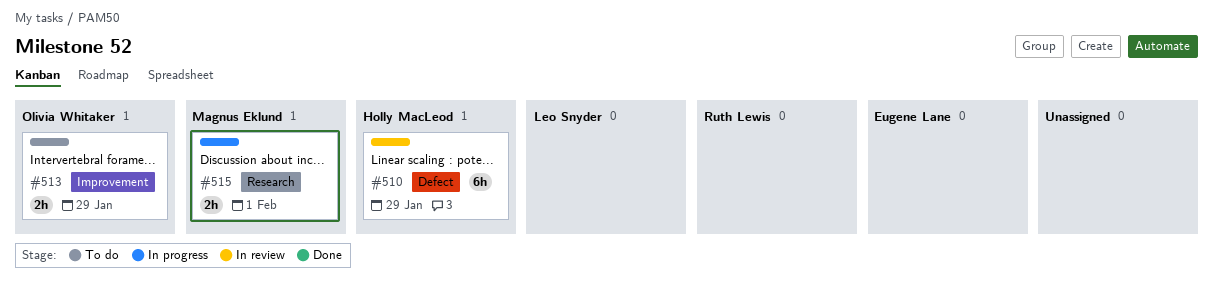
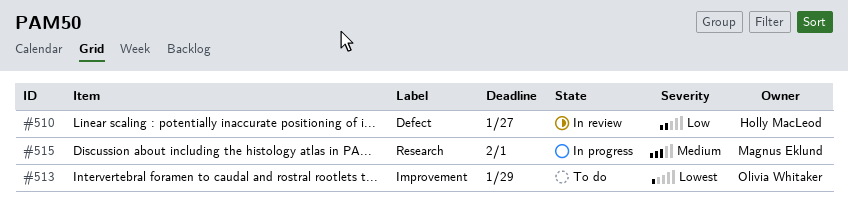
#510, due: Jan 29 -> Jan 27

